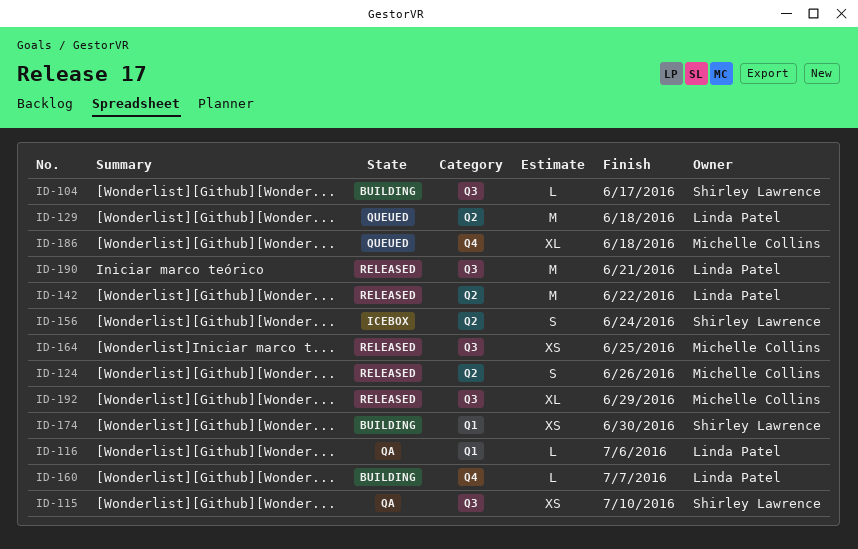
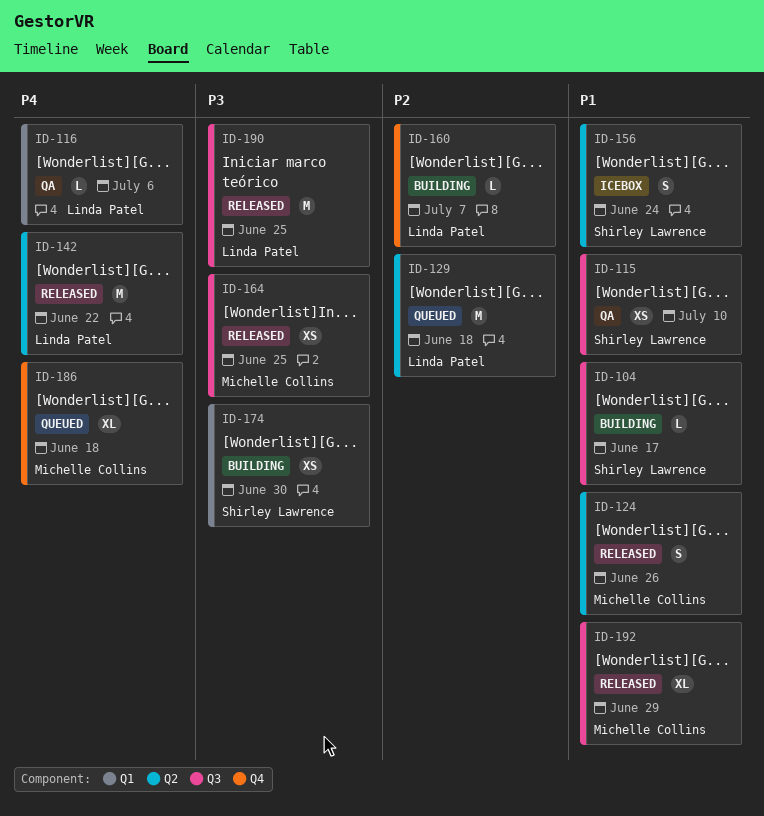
ID-190, due: Jun 21 -> Jun 25

